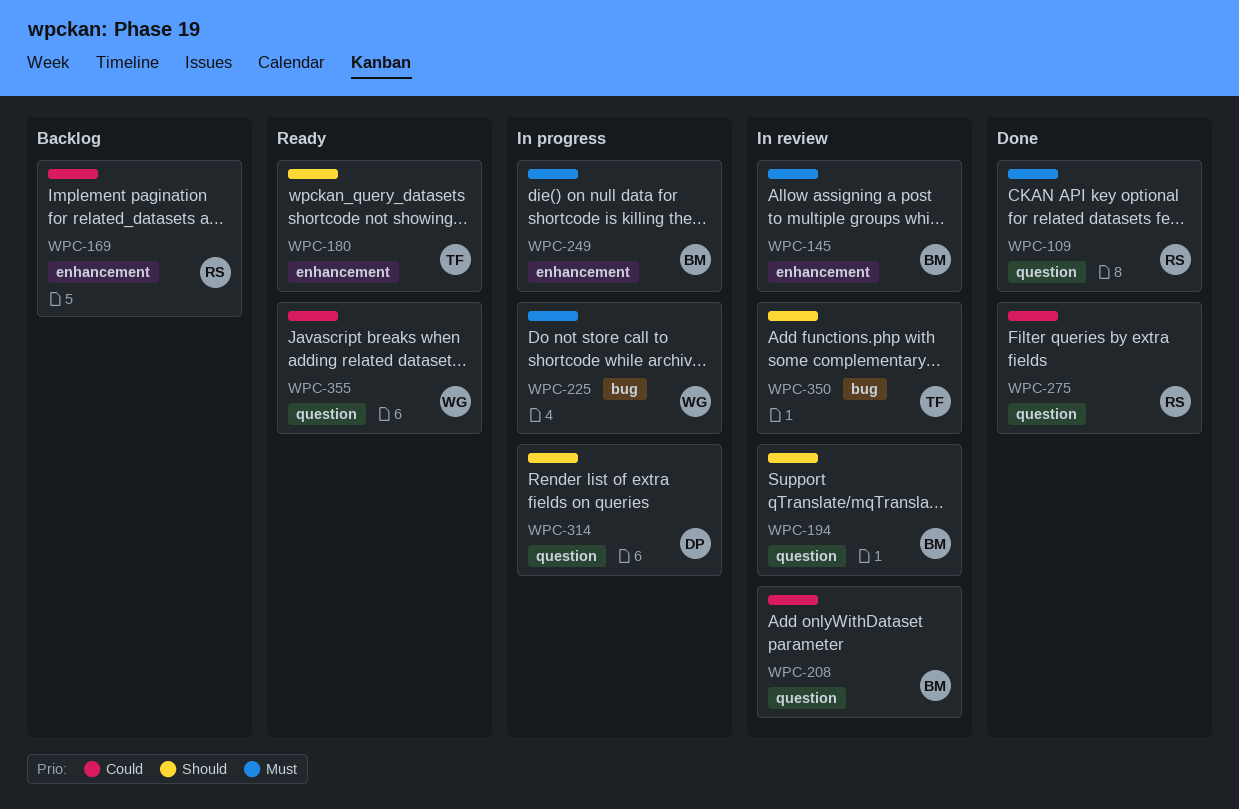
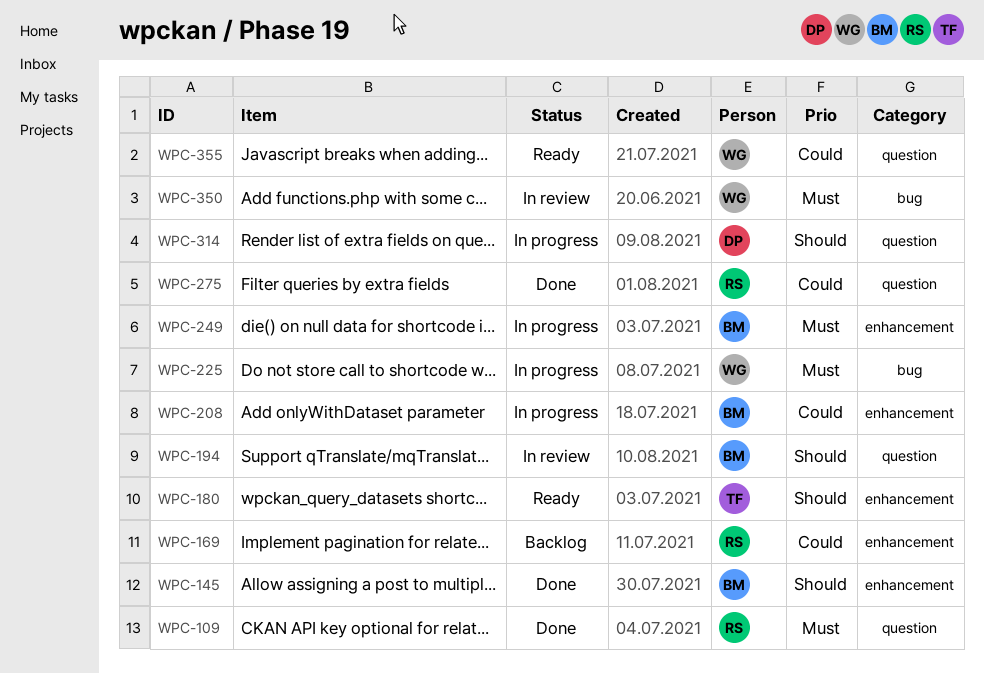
WPC-145, status: In review -> Done
WPC-145, priority: Must -> Should
WPC-208, status: In review -> In progress
WPC-208, label: question -> enhancement
WPC-350, owner: TF -> WG
WPC-350, priority: Should -> Must

